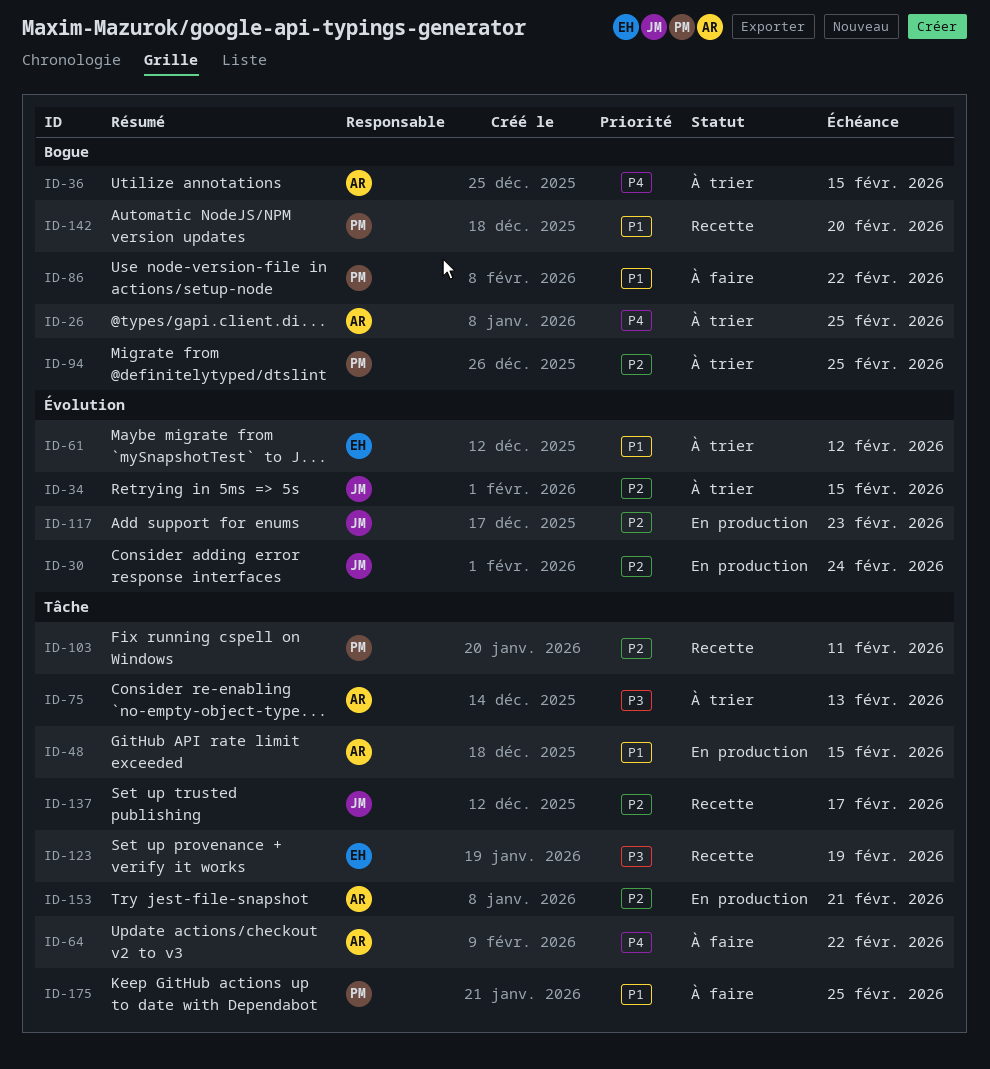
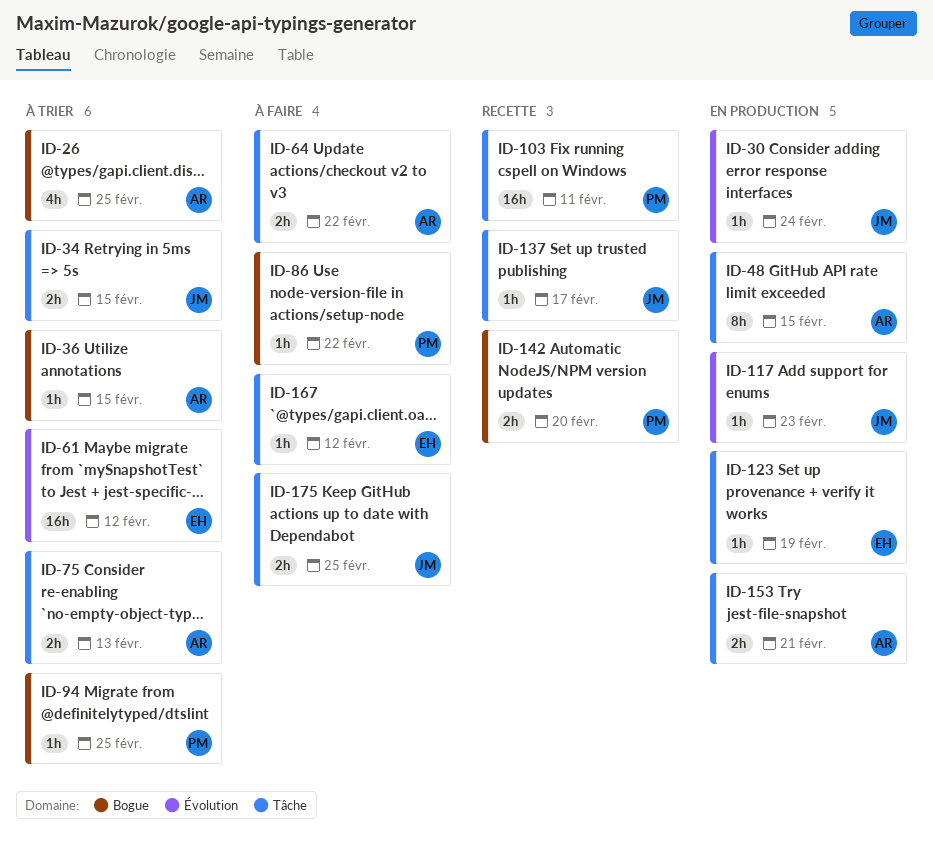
ID-34, label: Évolution -> Tâche
ID-123, status: Recette -> En production
ID-167: none -> present
ID-175, owner: PM -> JM

